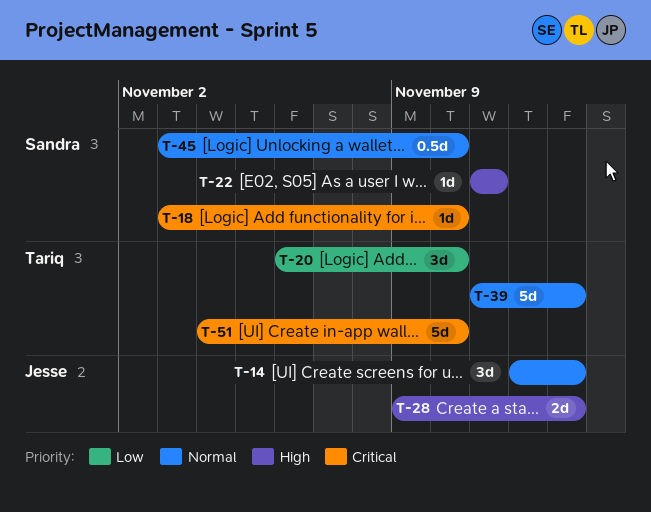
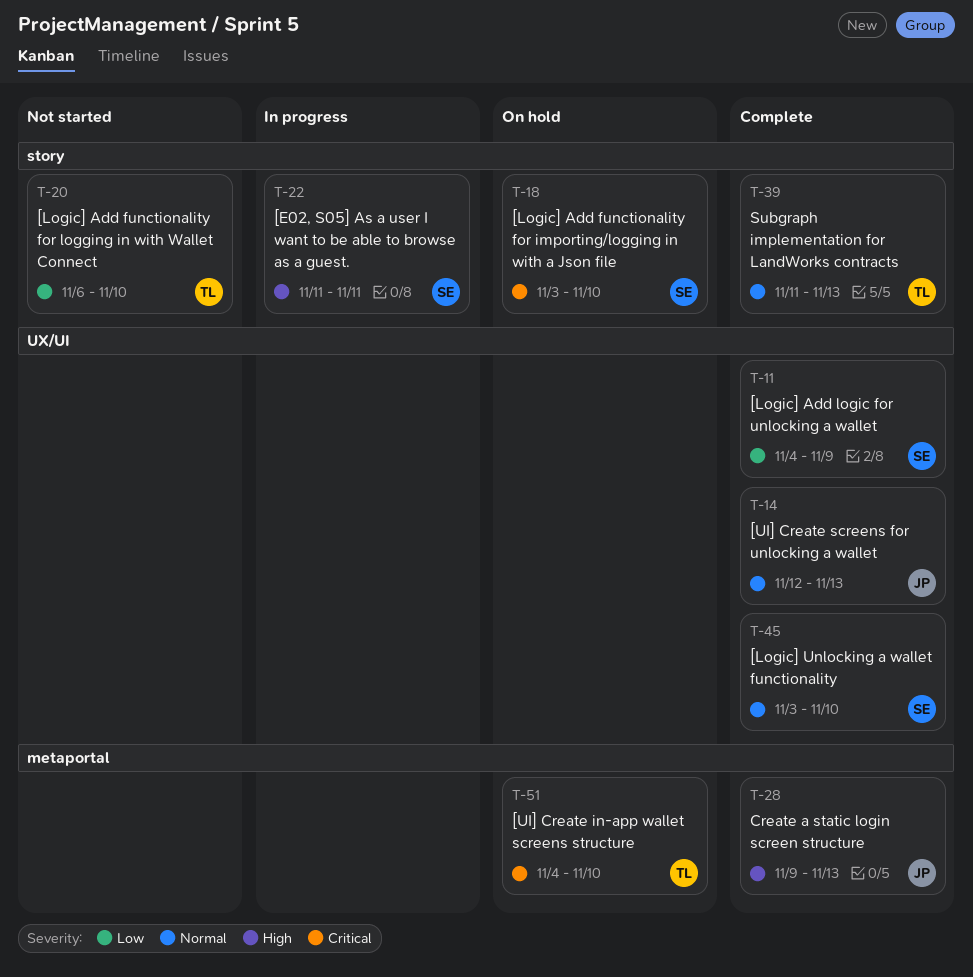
T-11: none -> present

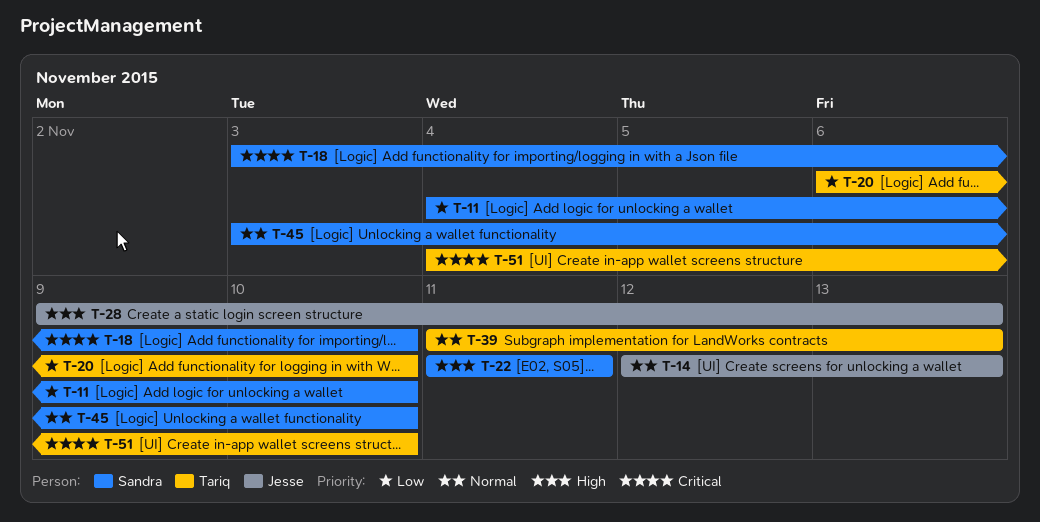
T-11, due: Nov 9 -> Nov 10

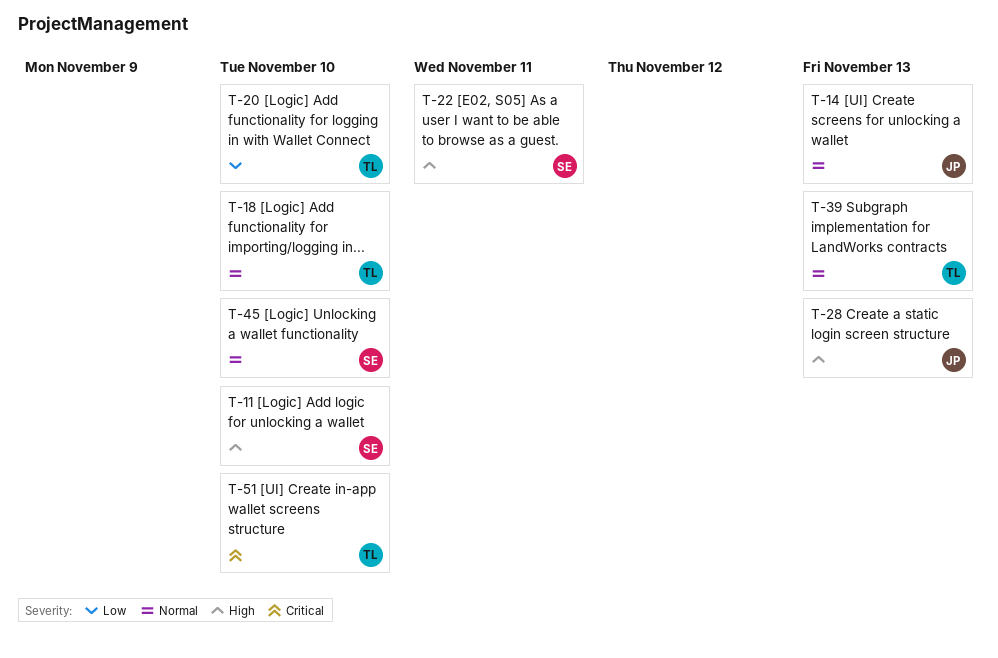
T-11, priority: Low -> High
T-18, owner: Sandra -> Tariq
T-18, priority: Critical -> Normal

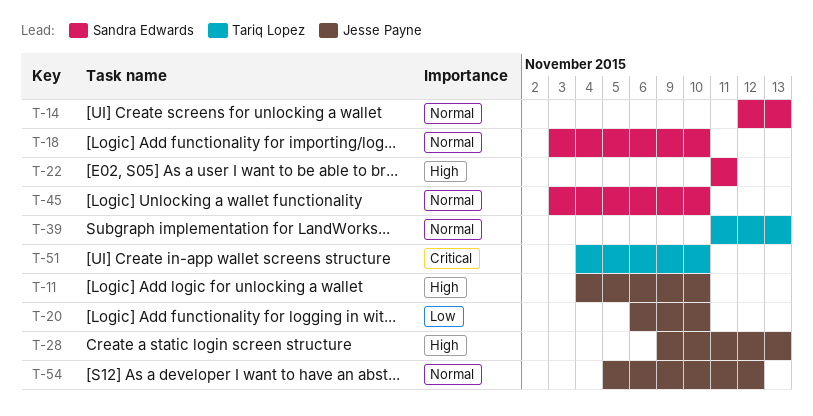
T-11, owner: Sandra Edwards -> Jesse Payne
T-14, owner: Jesse Payne -> Sandra Edwards
T-18, owner: Tariq Lopez -> Sandra Edwards
T-20, owner: Tariq Lopez -> Jesse Payne
T-54: none -> present

